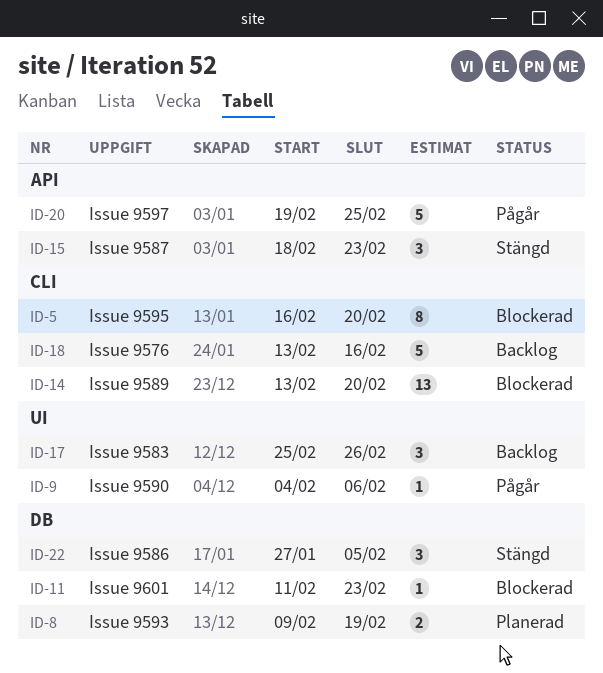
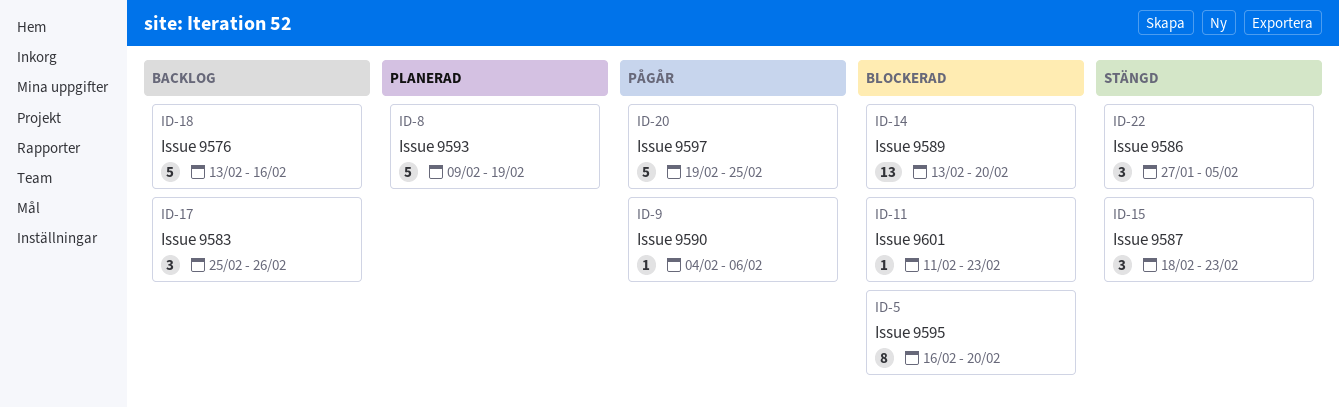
ID-8, estimate: 2 -> 5

